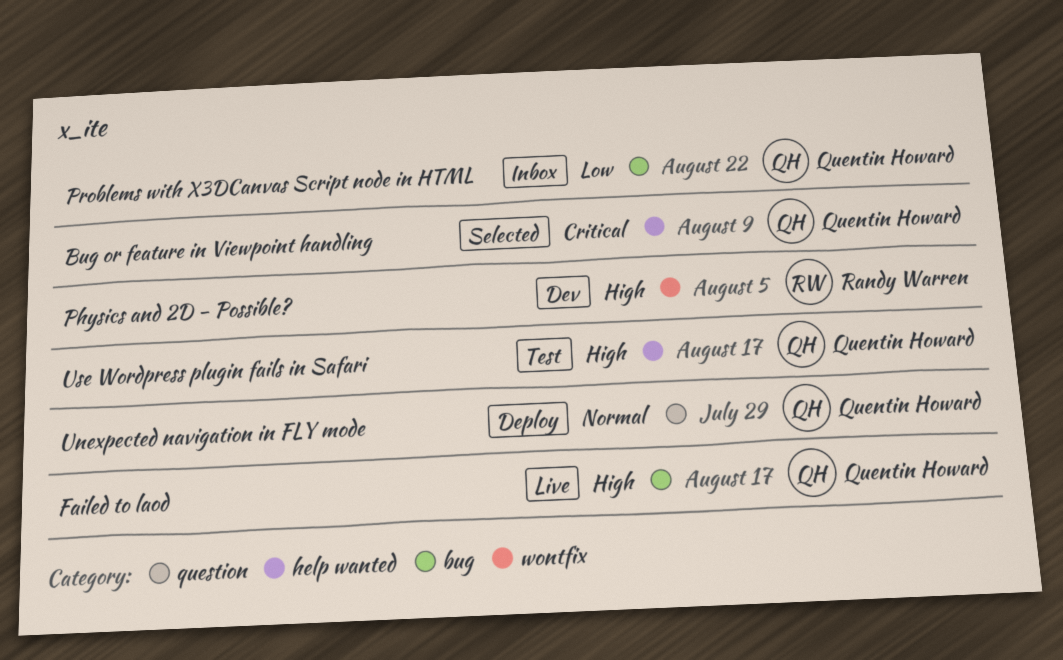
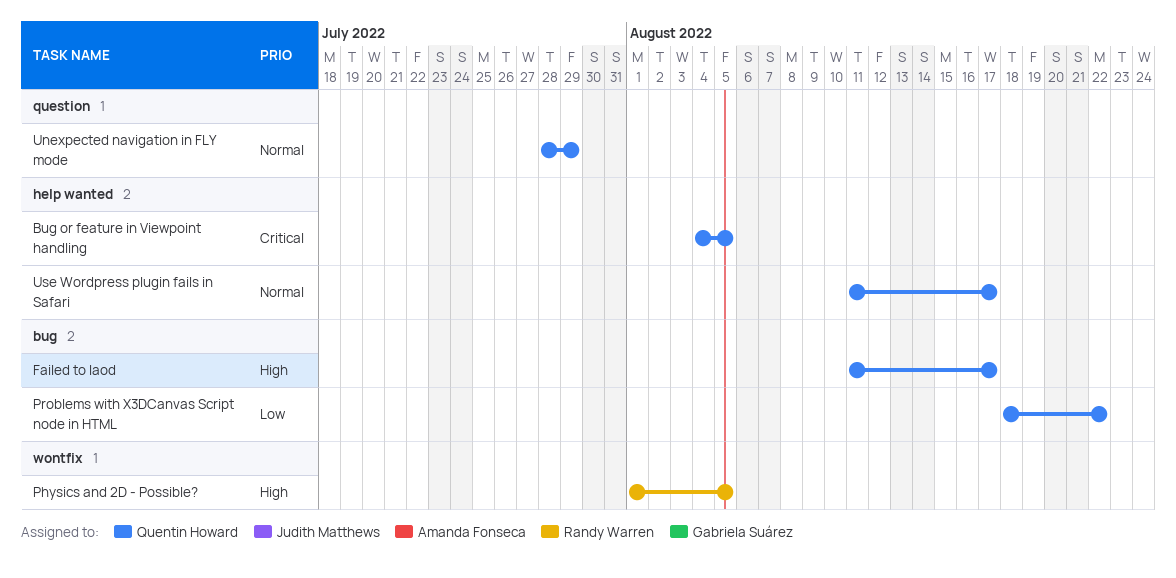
Bug or feature in Viewpoint handling, due: Aug 9 -> Aug 5
Use Wordpress plugin fails in Safari, priority: High -> Normal

